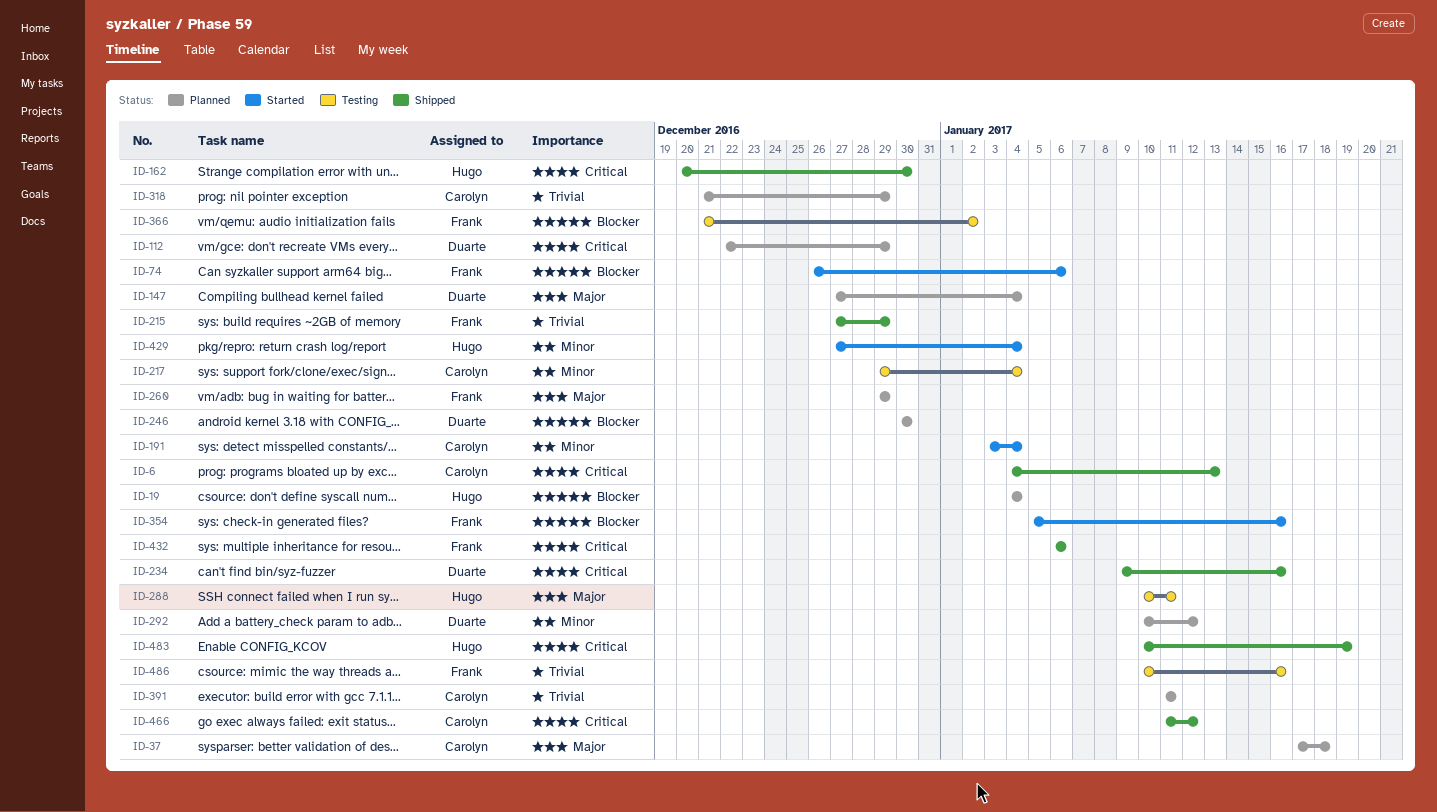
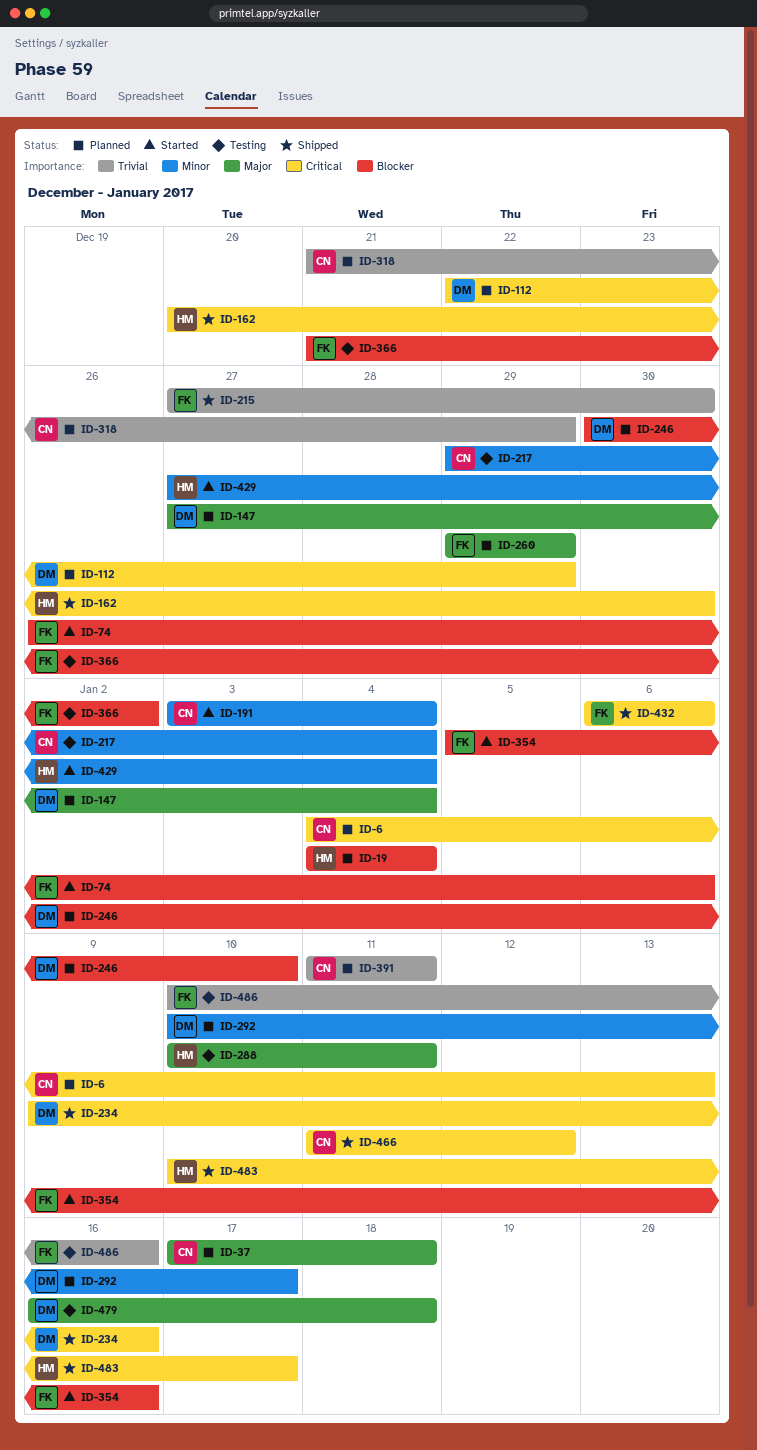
ID-6, status: Shipped -> Planned
ID-215, due: Dec 29 -> Dec 30
ID-246, due: Dec 30 -> Jan 10
ID-292, due: Jan 12 -> Jan 17
ID-479: none -> present
ID-483, due: Jan 19 -> Jan 17

